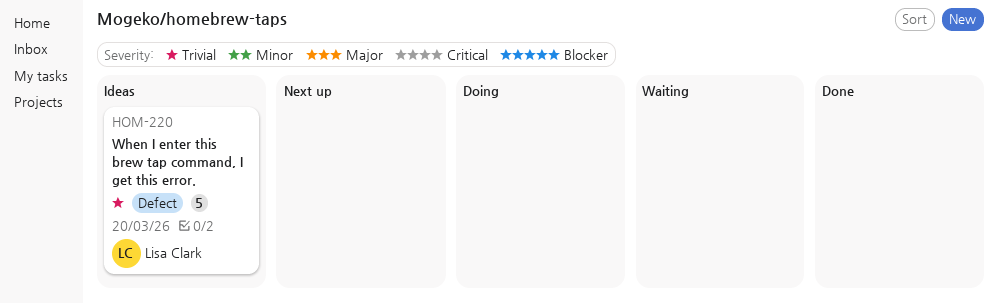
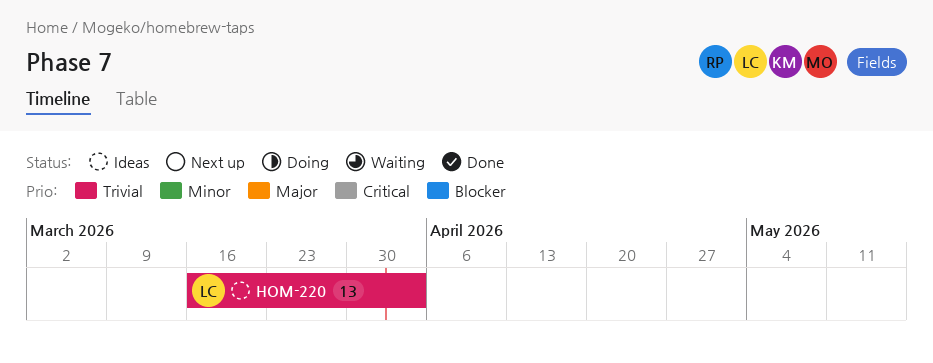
HOM-220, estimate: 5 -> 13
HOM-220, due: Mar 20 -> Apr 3

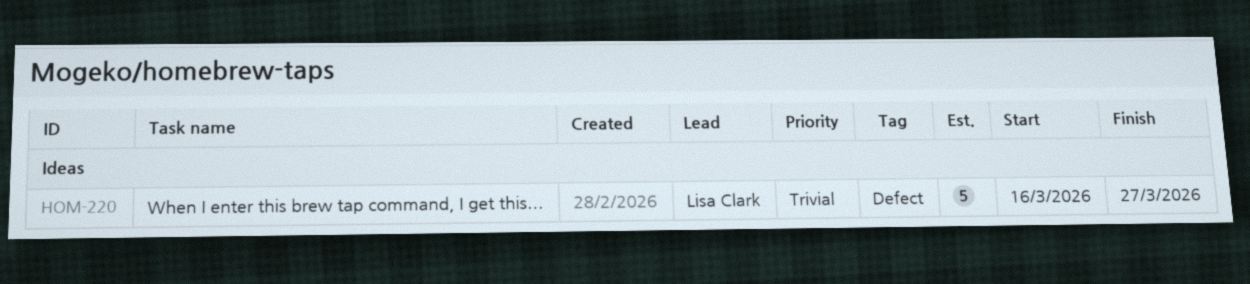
HOM-220, estimate: 13 -> 5
HOM-220, due: Apr 3 -> Mar 27

